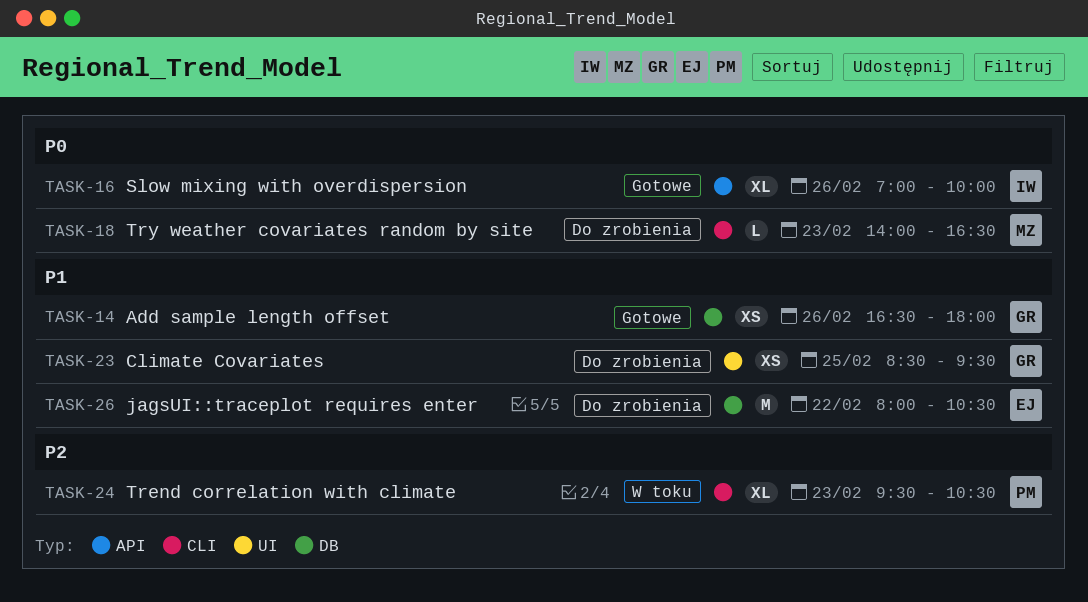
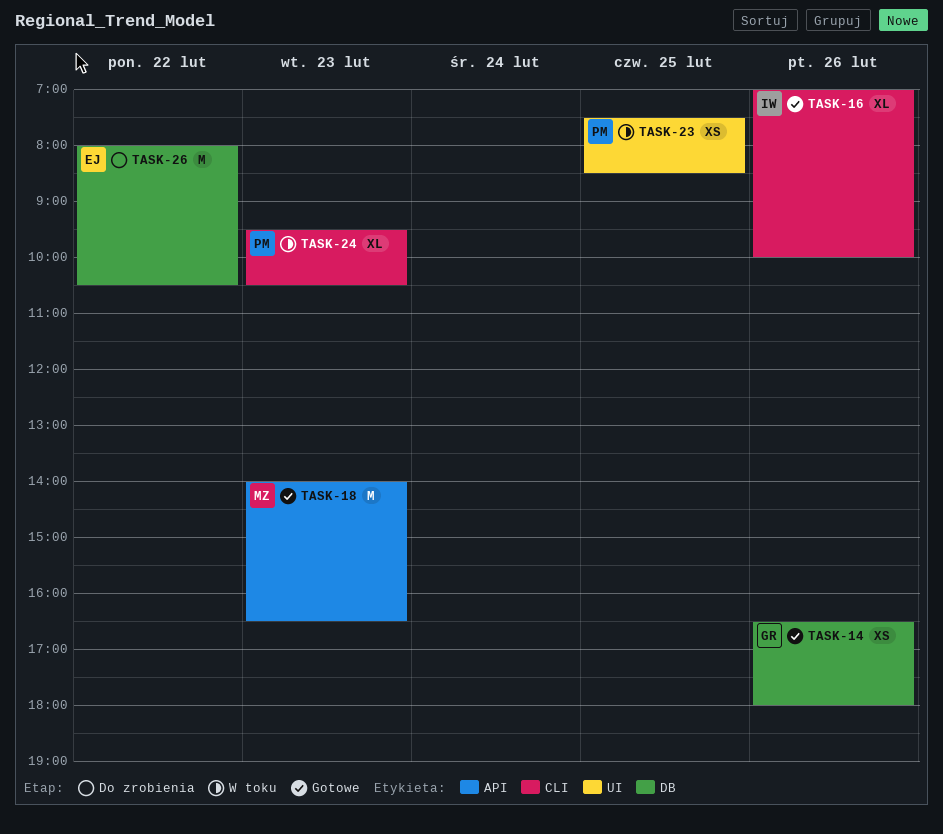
TASK-16, label: API -> CLI
TASK-18, status: Do zrobienia -> Gotowe
TASK-18, label: CLI -> API
TASK-18, estimate: L -> M
TASK-23, status: Do zrobienia -> W toku
TASK-23, owner: GR -> PM
TASK-23, begins: 08:30 -> 07:30
TASK-23, ends: 09:30 -> 08:30

